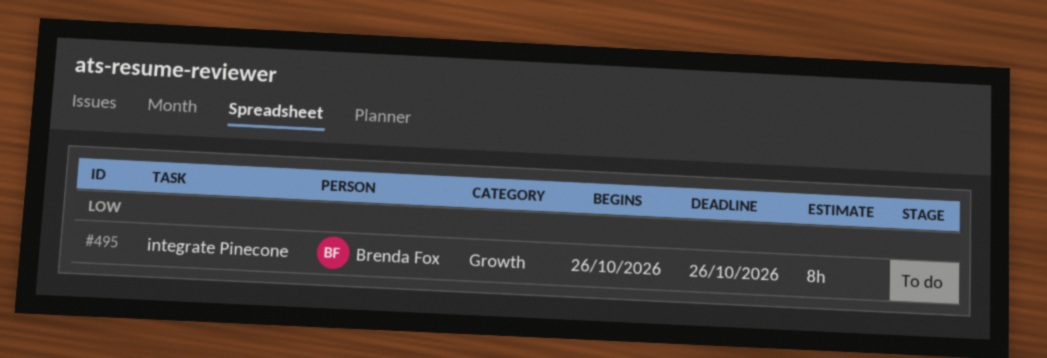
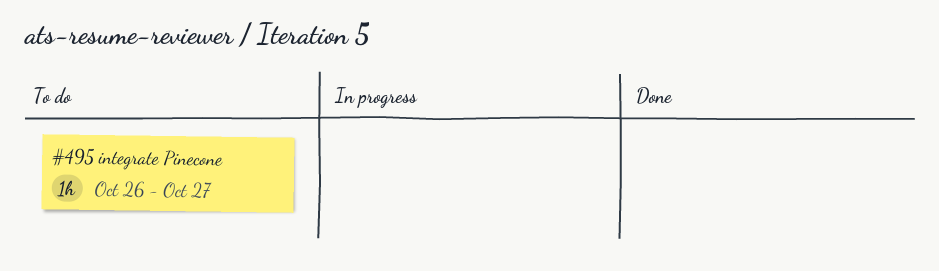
#495, estimate: 8h -> 1h
#495, due: Oct 26 -> Oct 27

